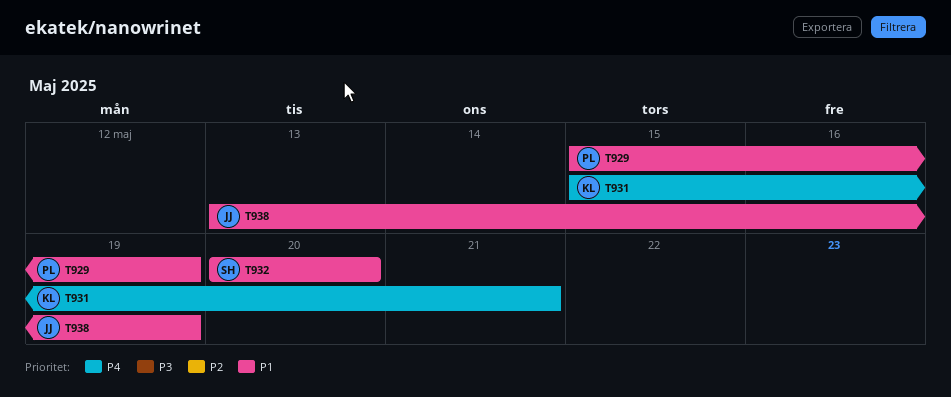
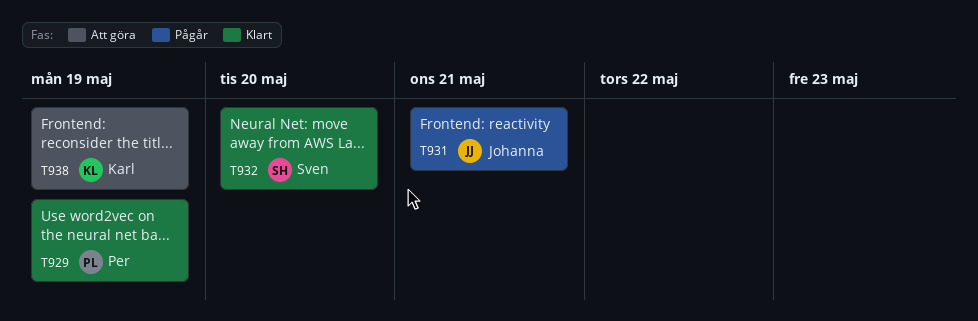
T931, owner: Karl -> Johanna
T938, owner: Johanna -> Karl

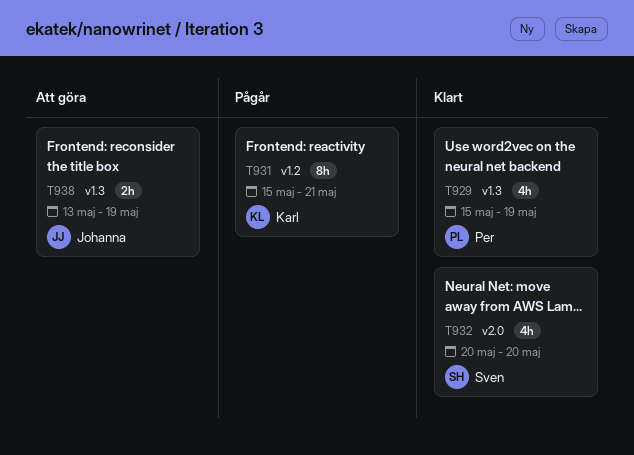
T931, owner: Johanna -> Karl
T938, owner: Karl -> Johanna

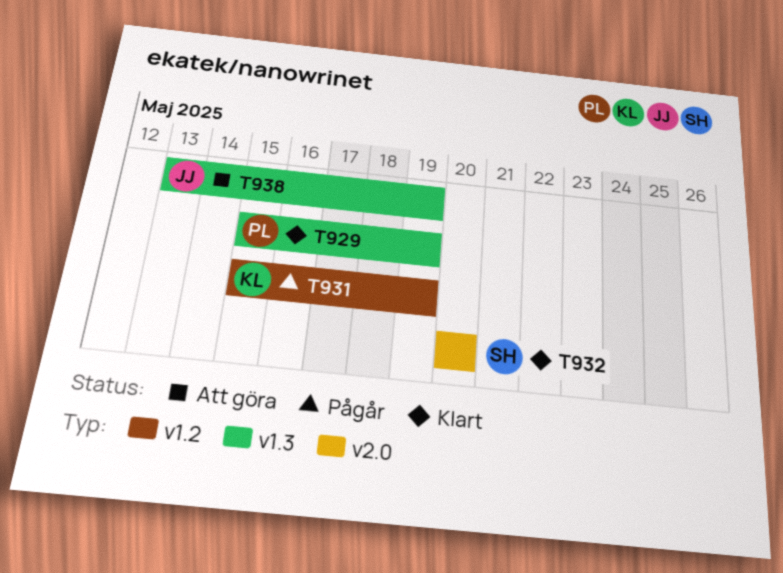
T931, due: May 21 -> May 19

